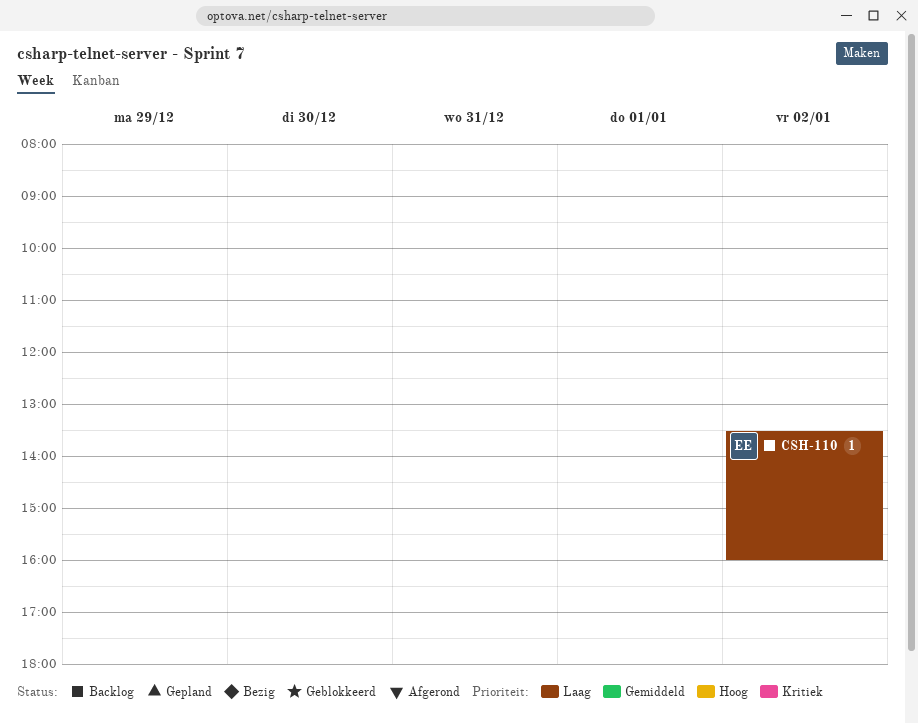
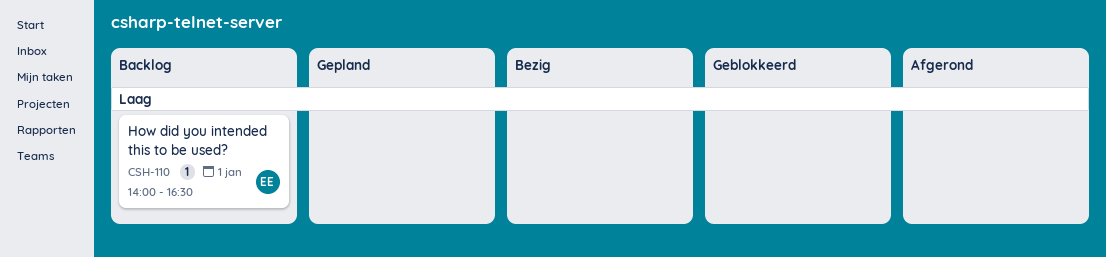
CSH-110, day: Jan 2 -> Jan 1
CSH-110, begins: 13:30 -> 14:00
CSH-110, ends: 16:00 -> 16:30

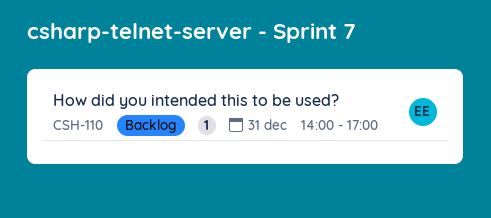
CSH-110, day: Jan 1 -> Dec 31
CSH-110, ends: 16:30 -> 17:00

